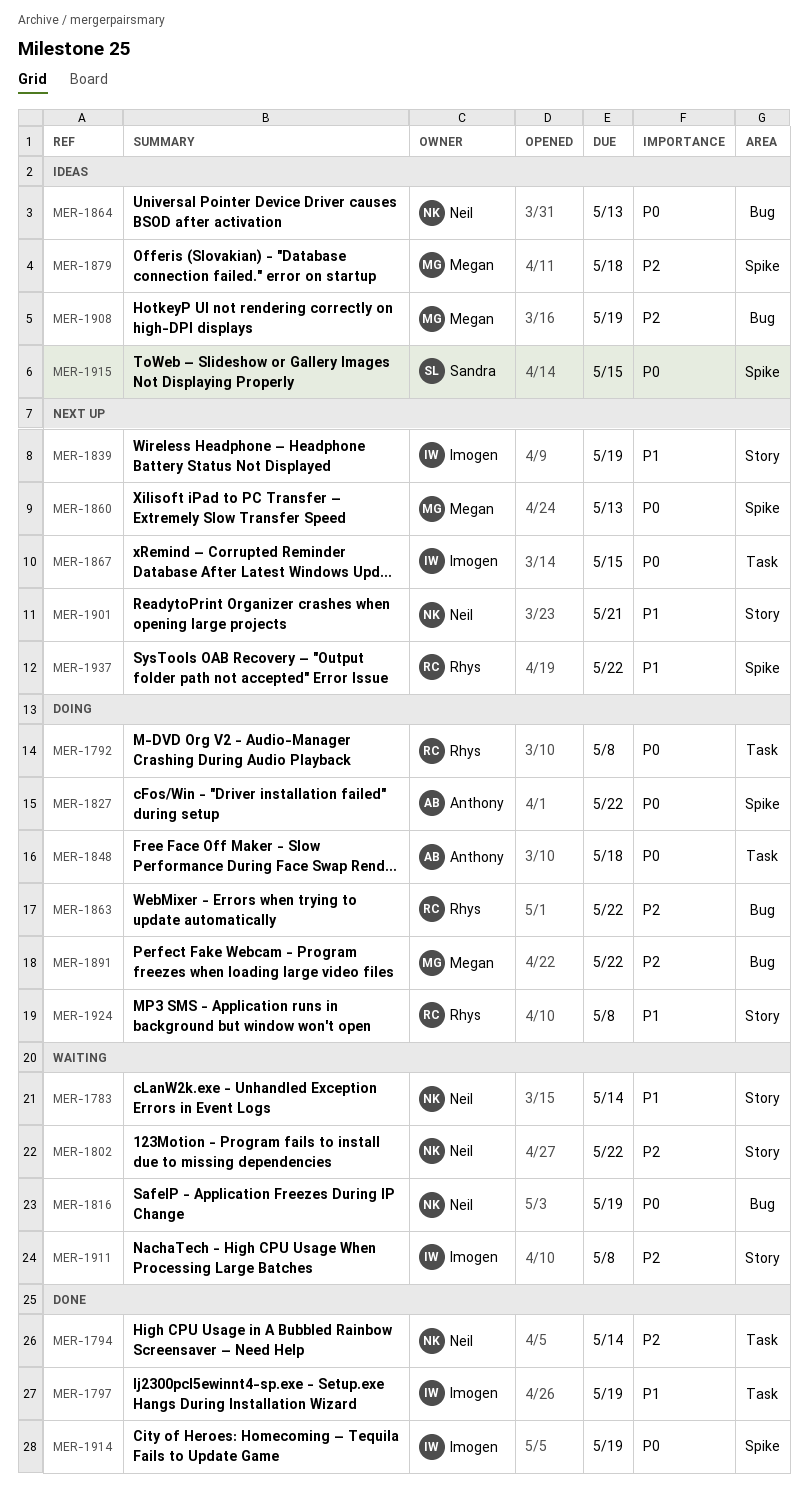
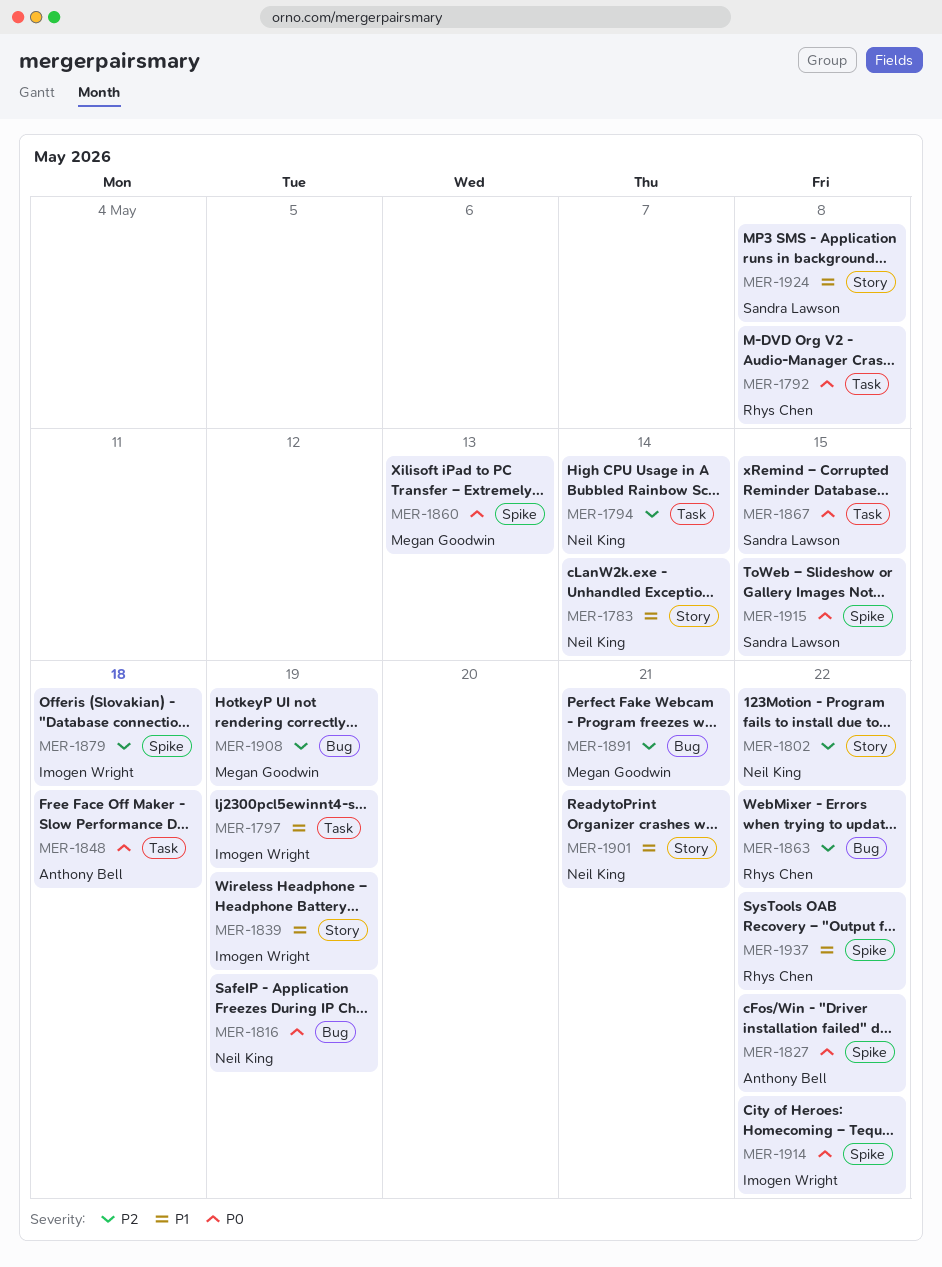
MER-1864: present -> none
MER-1867, owner: Imogen Wright -> Sandra Lawson
MER-1879, owner: Megan Goodwin -> Imogen Wright
MER-1891, due: May 22 -> May 21
MER-1911: present -> none
MER-1914, due: May 19 -> May 22
MER-1924, owner: Rhys Chen -> Sandra Lawson

